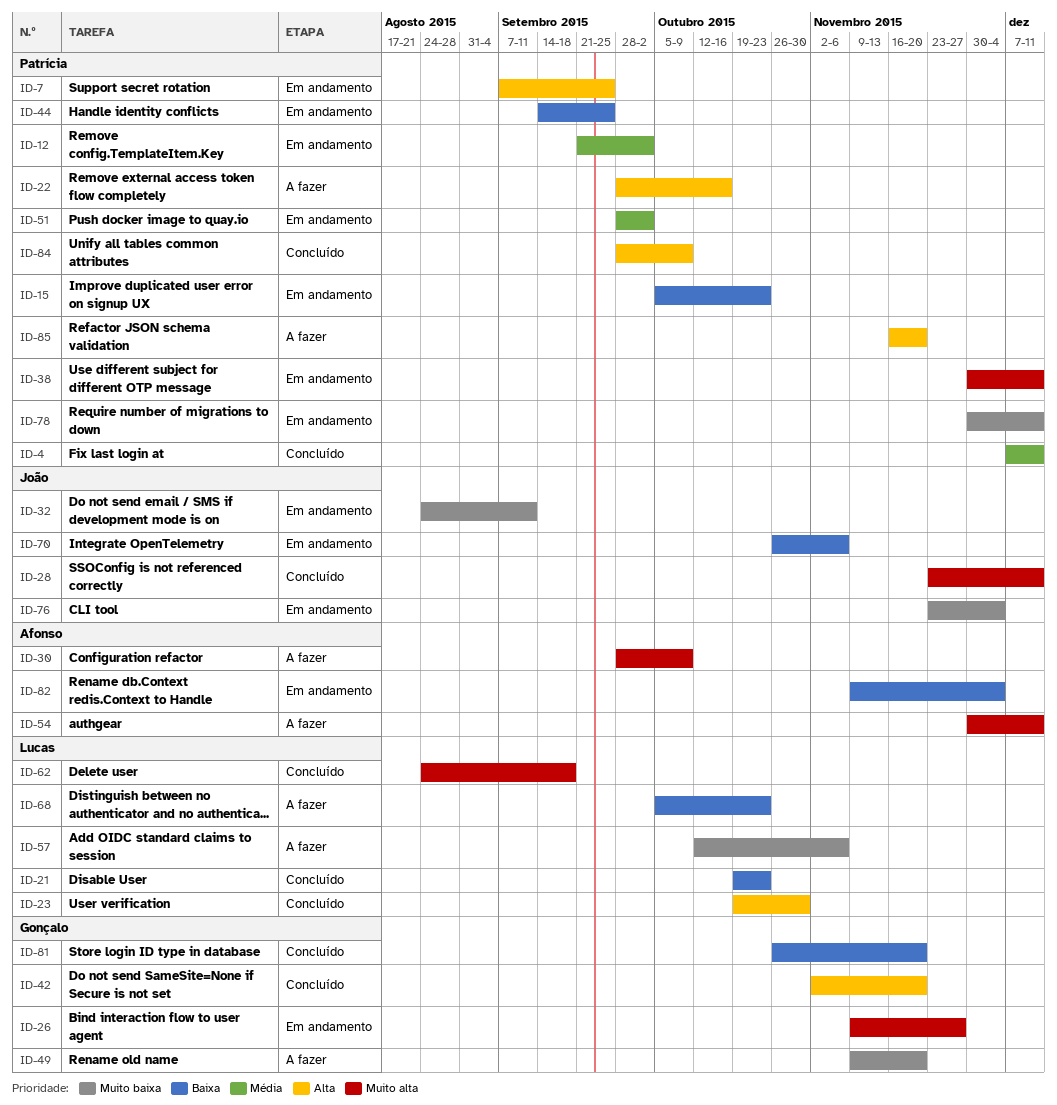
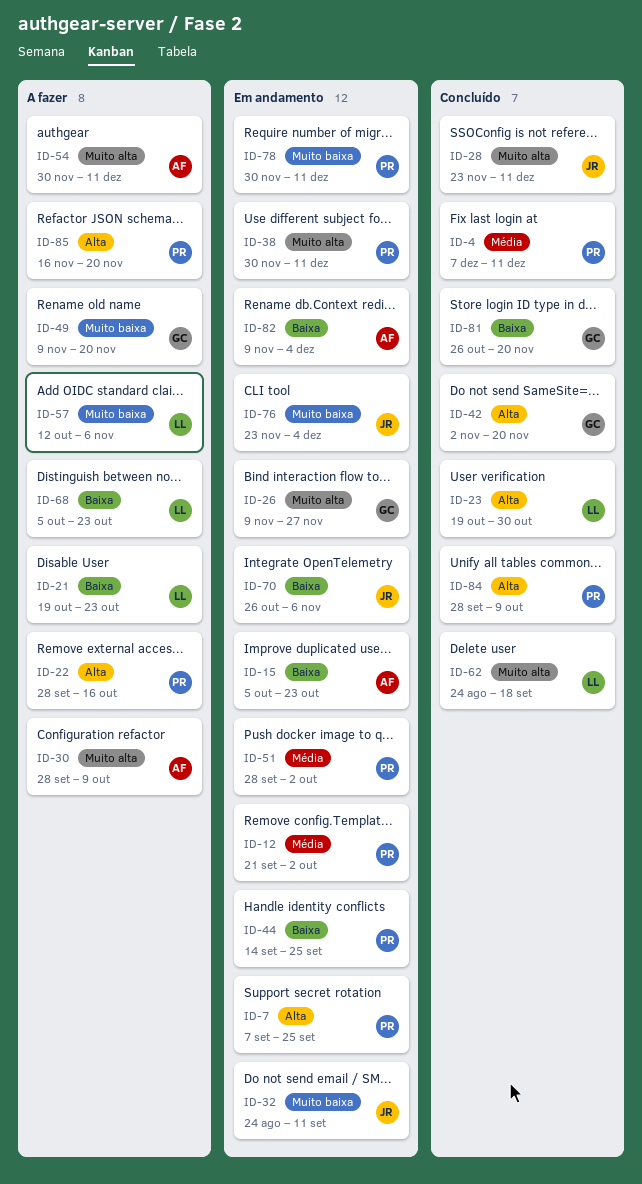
ID-15, owner: Patrícia -> Afonso
ID-21, status: Concluído -> A fazer

